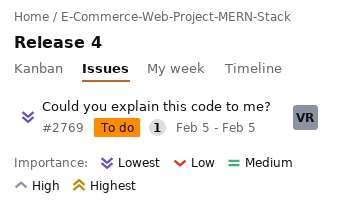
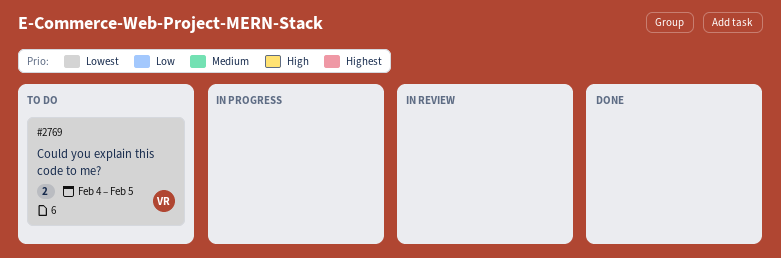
#2769, estimate: 1 -> 2
#2769, start: Feb 5 -> Feb 4

